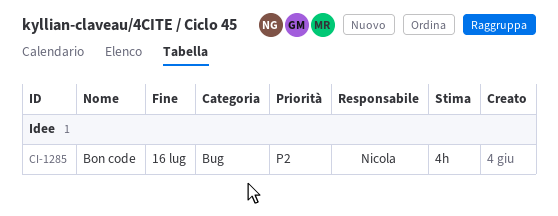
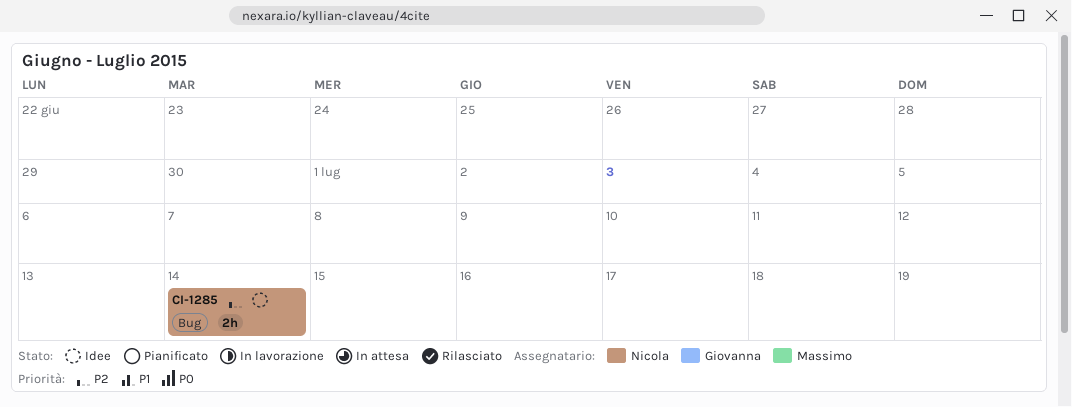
CI-1285, estimate: 4h -> 2h
CI-1285, due: Jul 16 -> Jul 14

